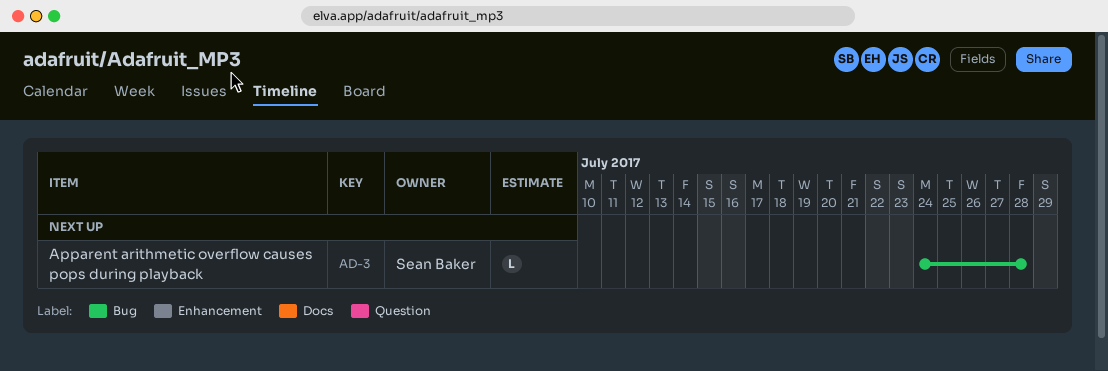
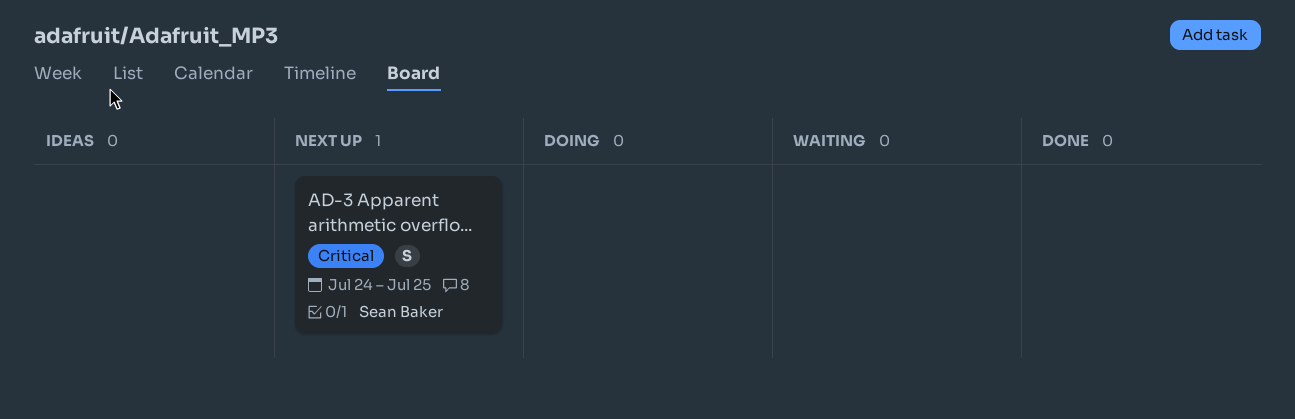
AD-3, estimate: L -> S
AD-3, due: Jul 28 -> Jul 25

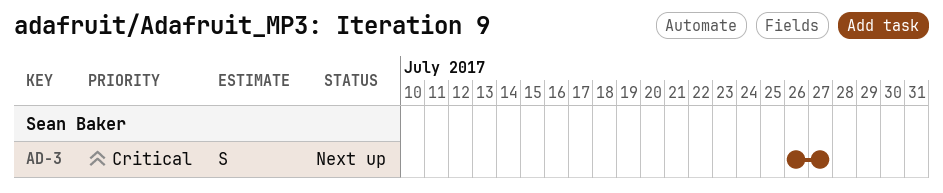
AD-3, start: Jul 24 -> Jul 26
AD-3, due: Jul 25 -> Jul 27

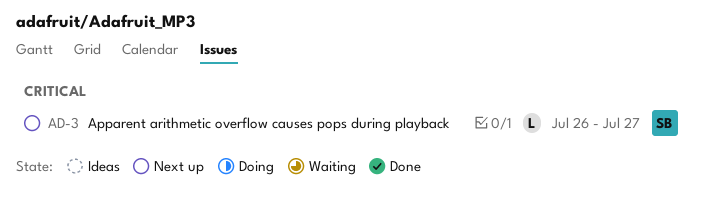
AD-3, estimate: S -> L

